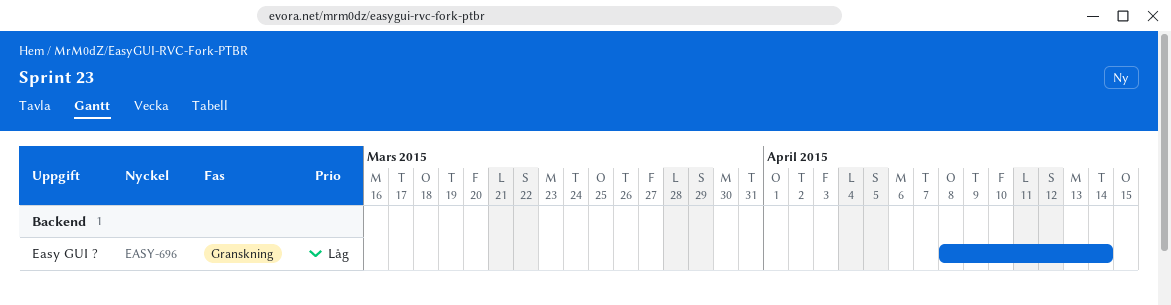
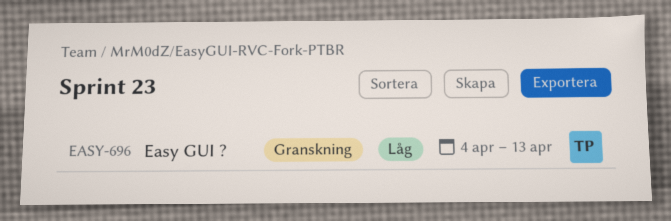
EASY-696, start: Apr 8 -> Apr 4
EASY-696, due: Apr 14 -> Apr 13

